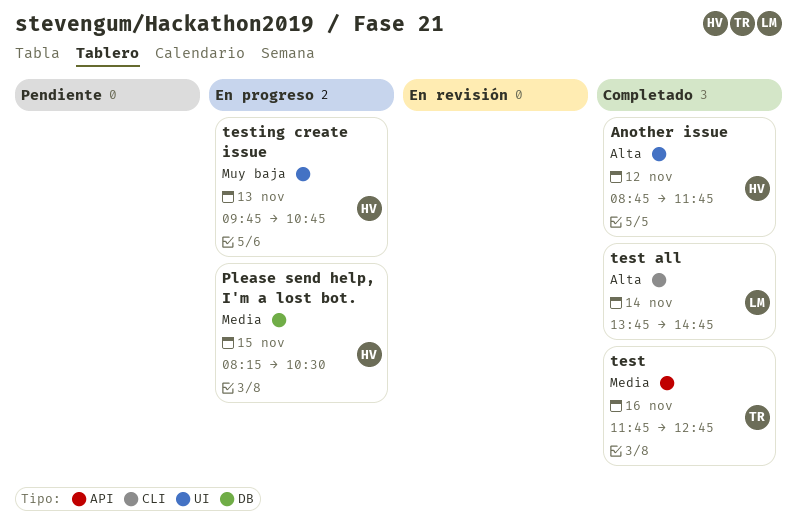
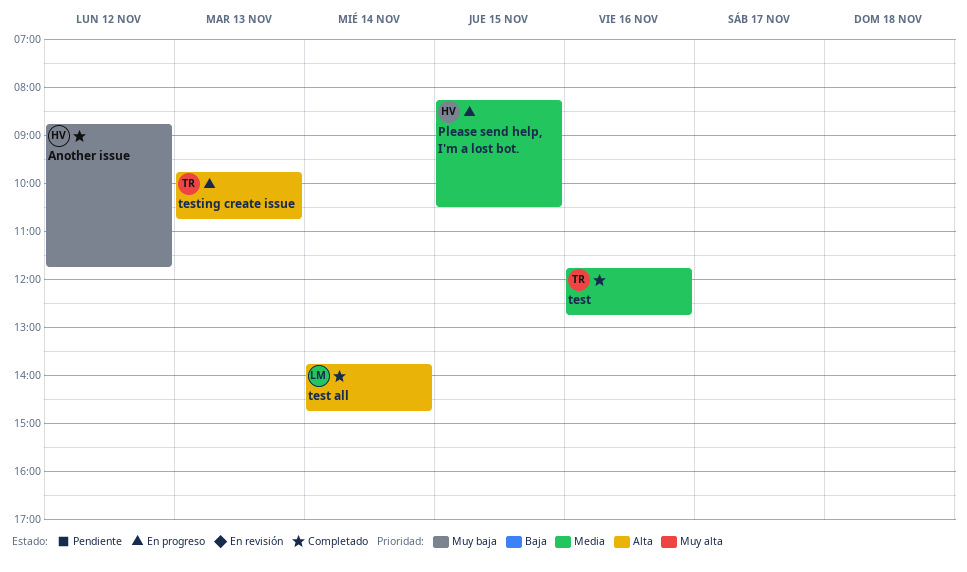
Another issue, priority: Alta -> Muy baja
testing create issue, owner: HV -> TR
testing create issue, priority: Muy baja -> Alta

